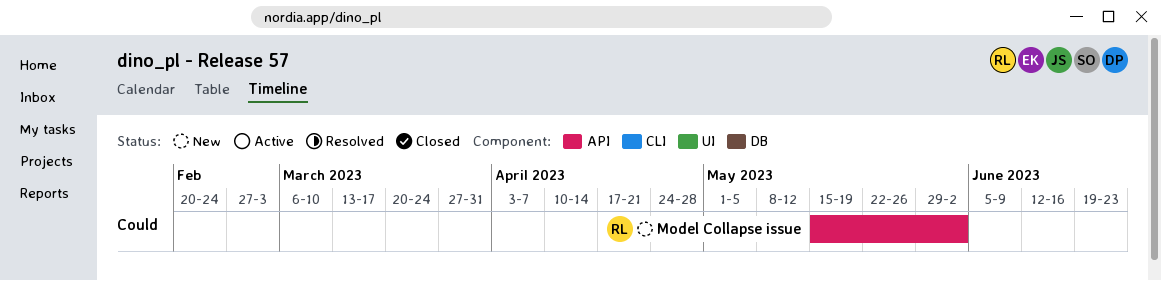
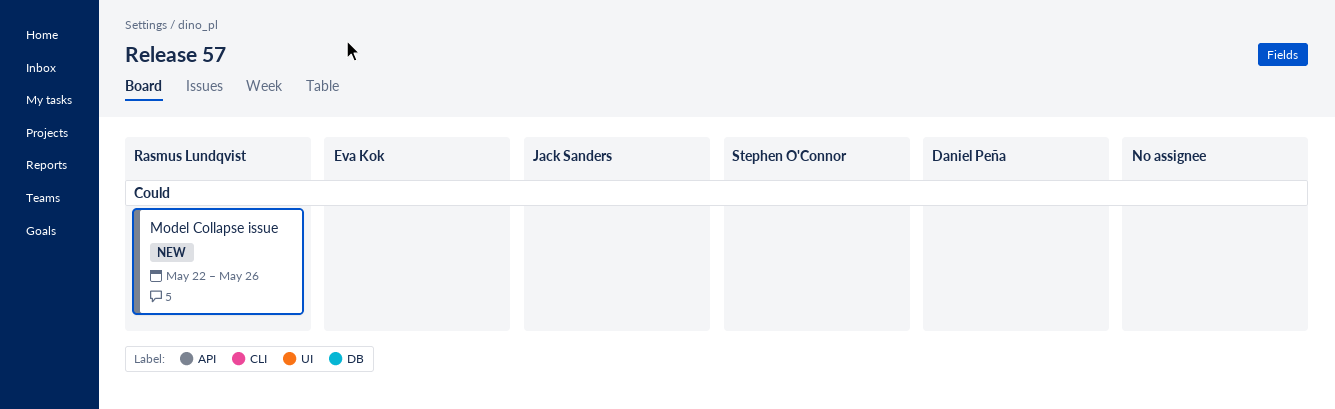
Model Collapse issue, start: May 15 -> May 22
Model Collapse issue, due: Jun 2 -> May 26

